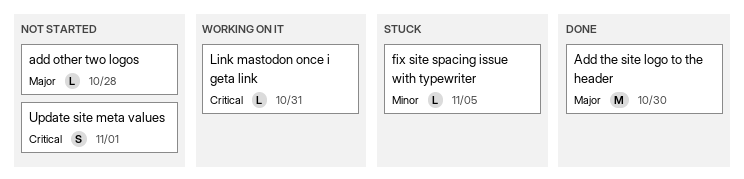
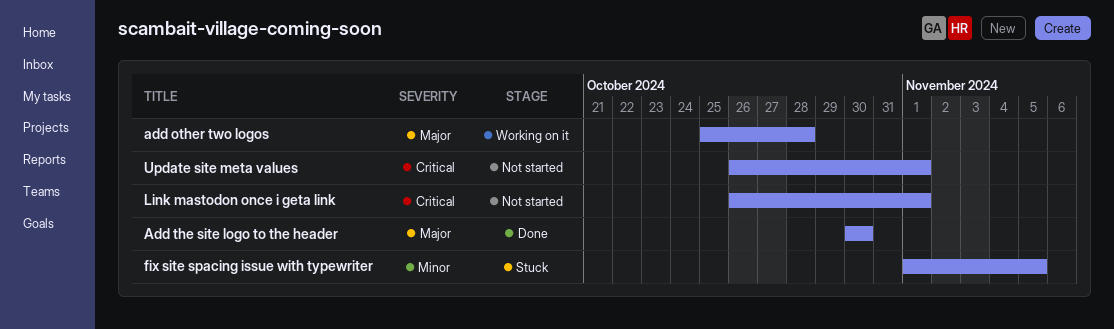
add other two logos, status: Not started -> Working on it
Link mastodon once i geta link, status: Working on it -> Not started
Link mastodon once i geta link, due: Oct 31 -> Nov 1

